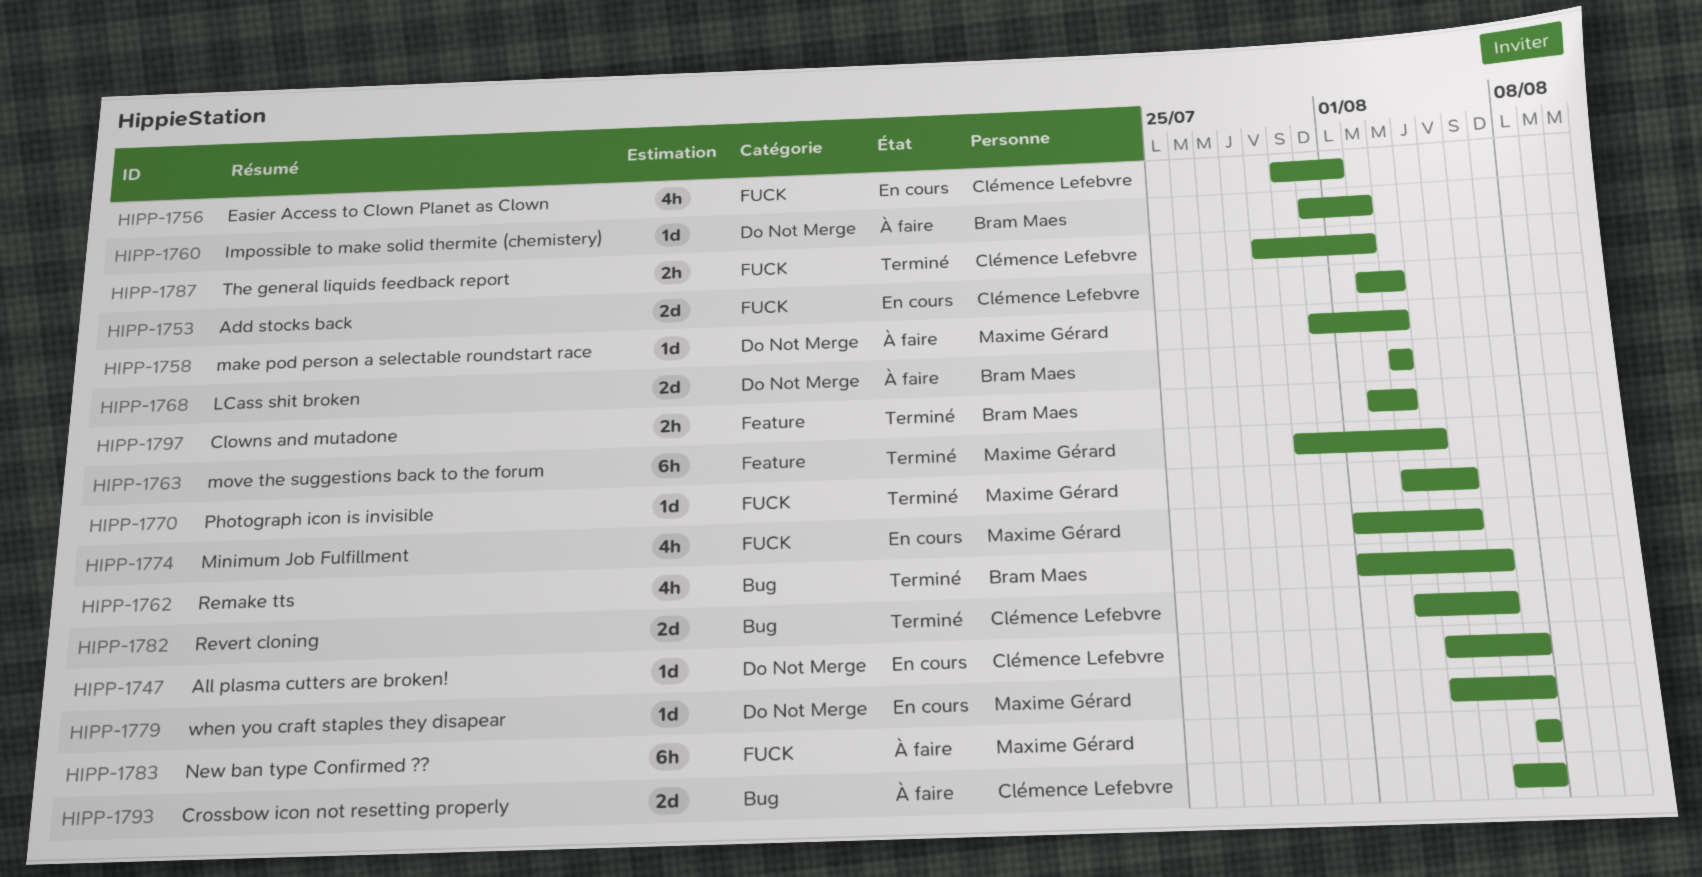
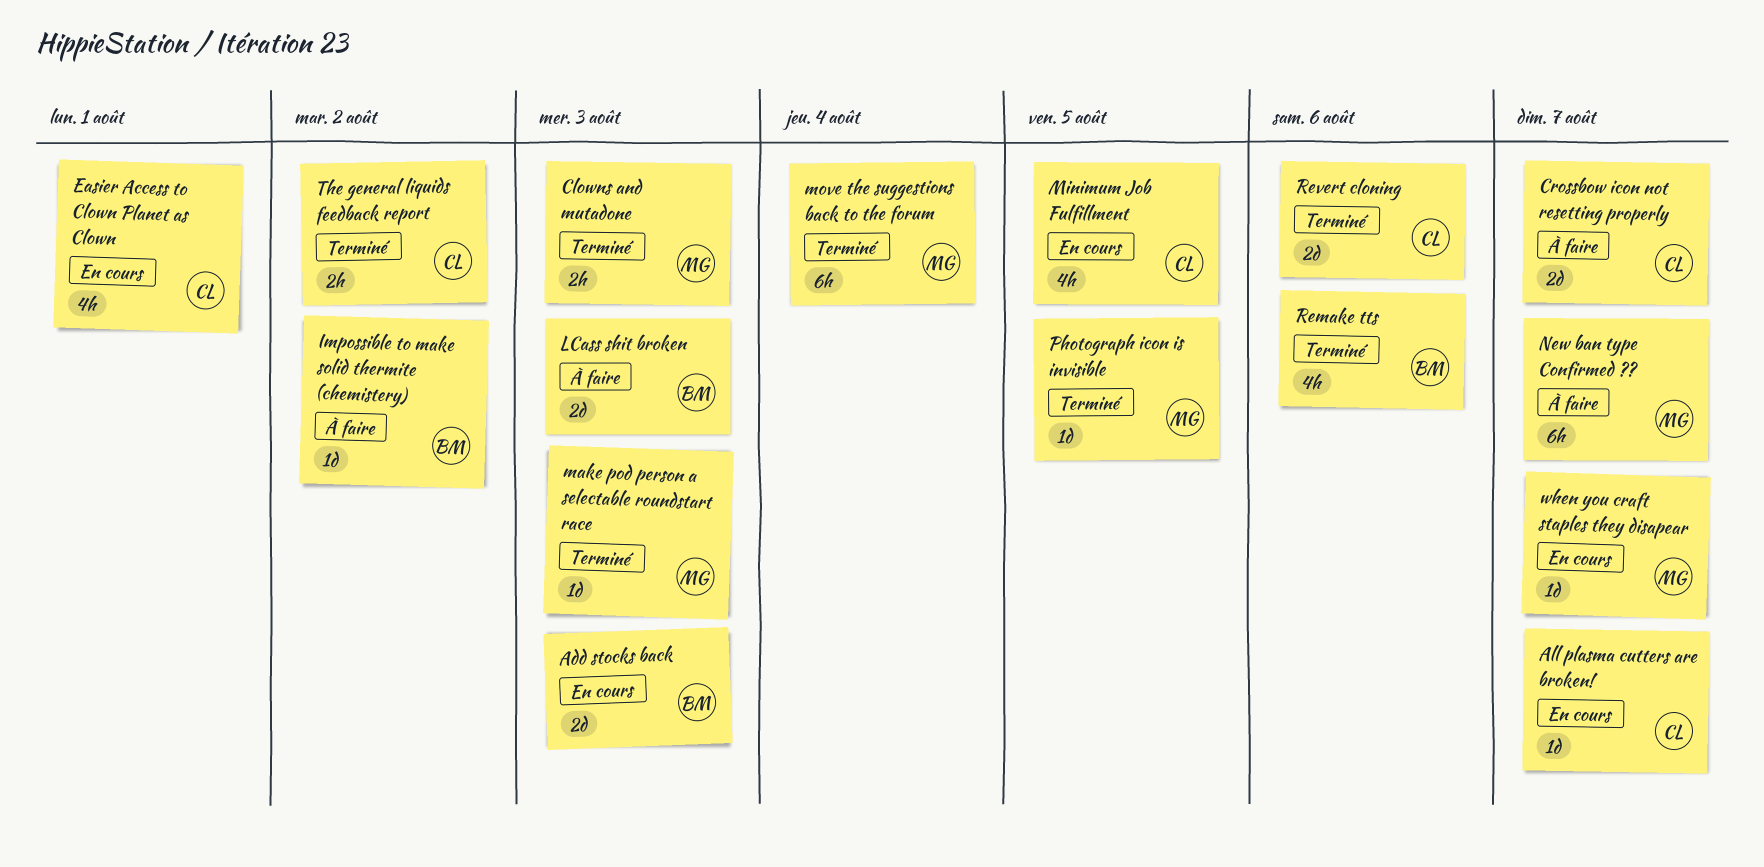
Add stocks back, owner: Clémence Lefebvre -> Bram Maes
Clowns and mutadone, owner: Bram Maes -> Maxime Gérard
make pod person a selectable roundstart race, status: À faire -> Terminé
Minimum Job Fulfillment, owner: Maxime Gérard -> Clémence Lefebvre

